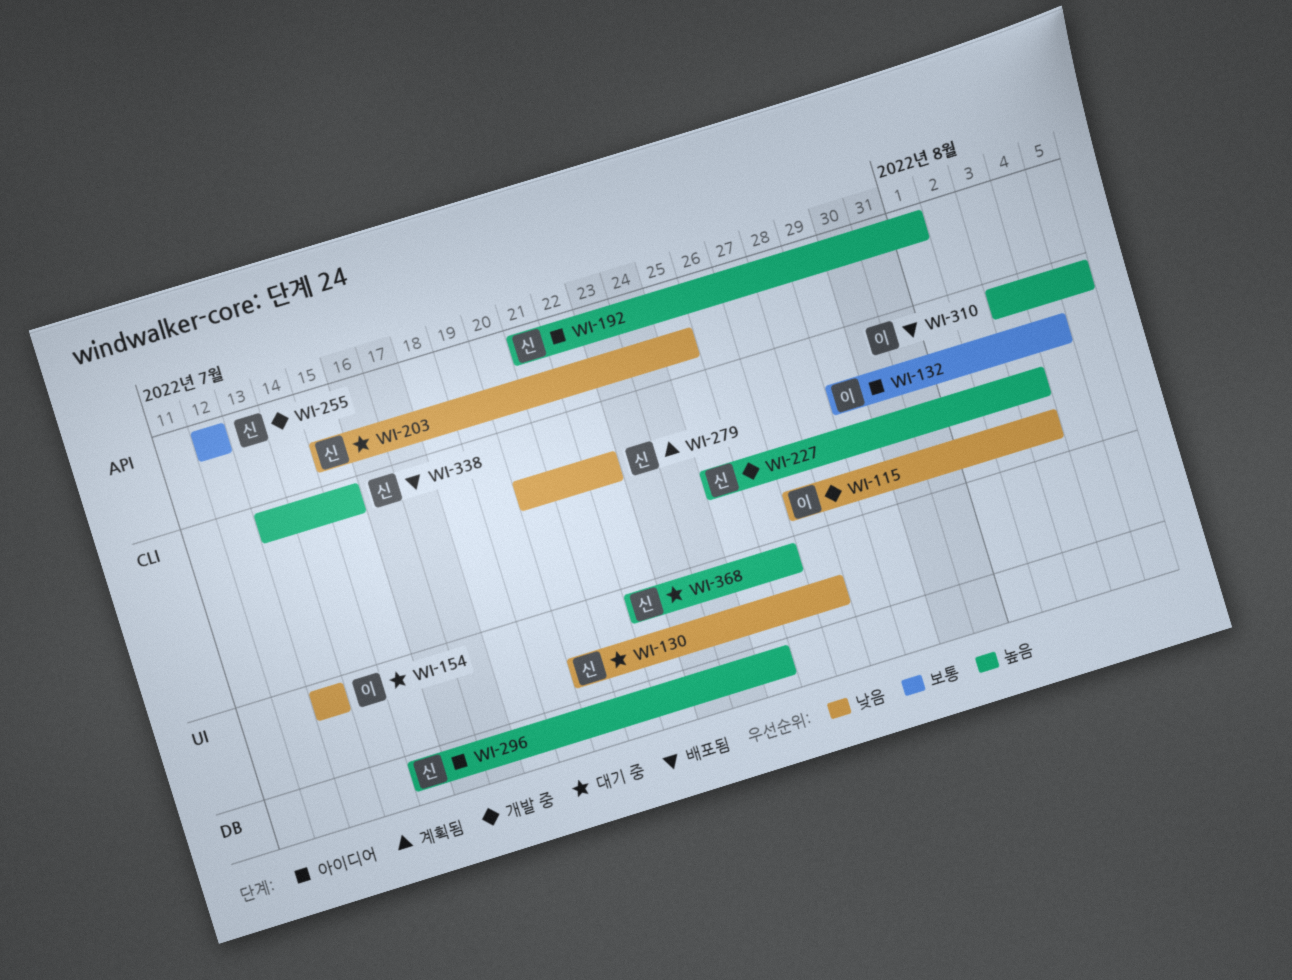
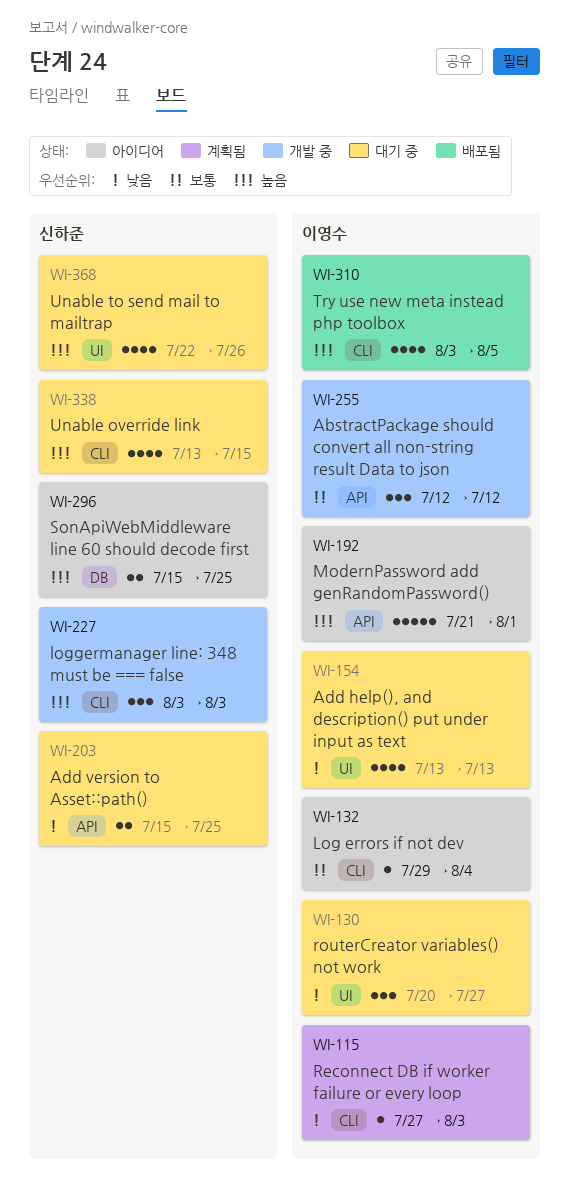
WI-115, status: 개발 중 -> 계획됨
WI-130, owner: 신하준 -> 이영수
WI-192, owner: 신하준 -> 이영수
WI-227, start: Jul 25 -> Aug 3
WI-255, owner: 신하준 -> 이영수
WI-279: present -> none
WI-338, status: 배포됨 -> 대기 중

